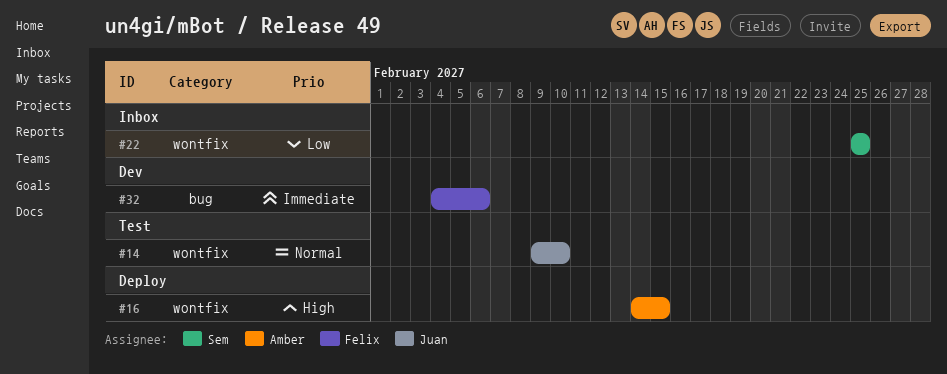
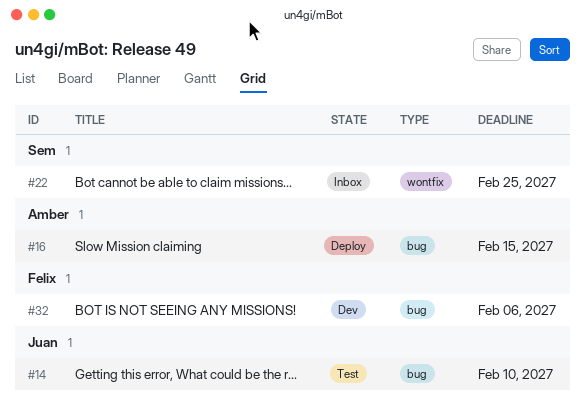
#14, label: wontfix -> bug
#16, label: wontfix -> bug

